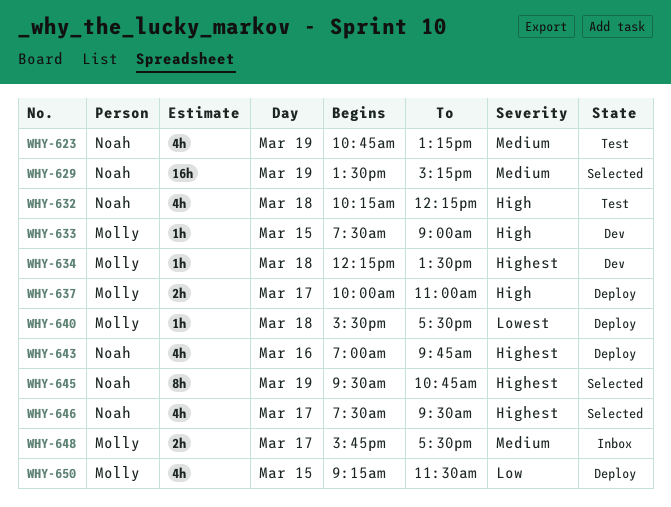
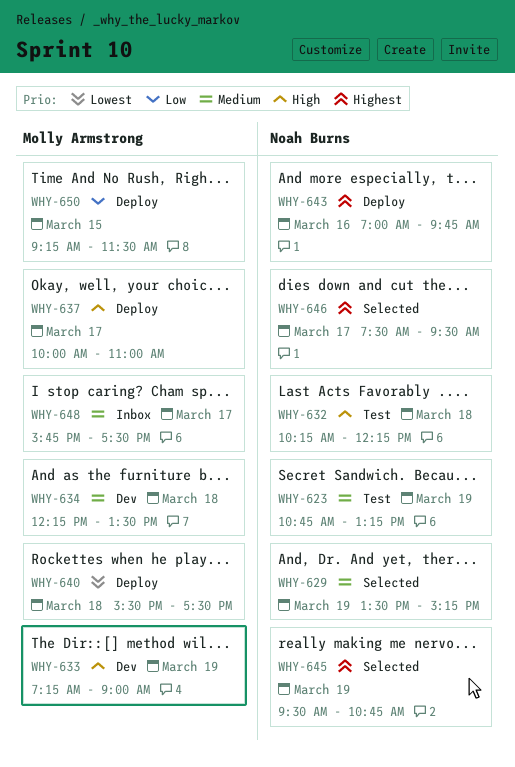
WHY-633, day: Mar 15 -> Mar 19
WHY-633, begins: 07:30 -> 07:15
WHY-634, priority: Highest -> Medium

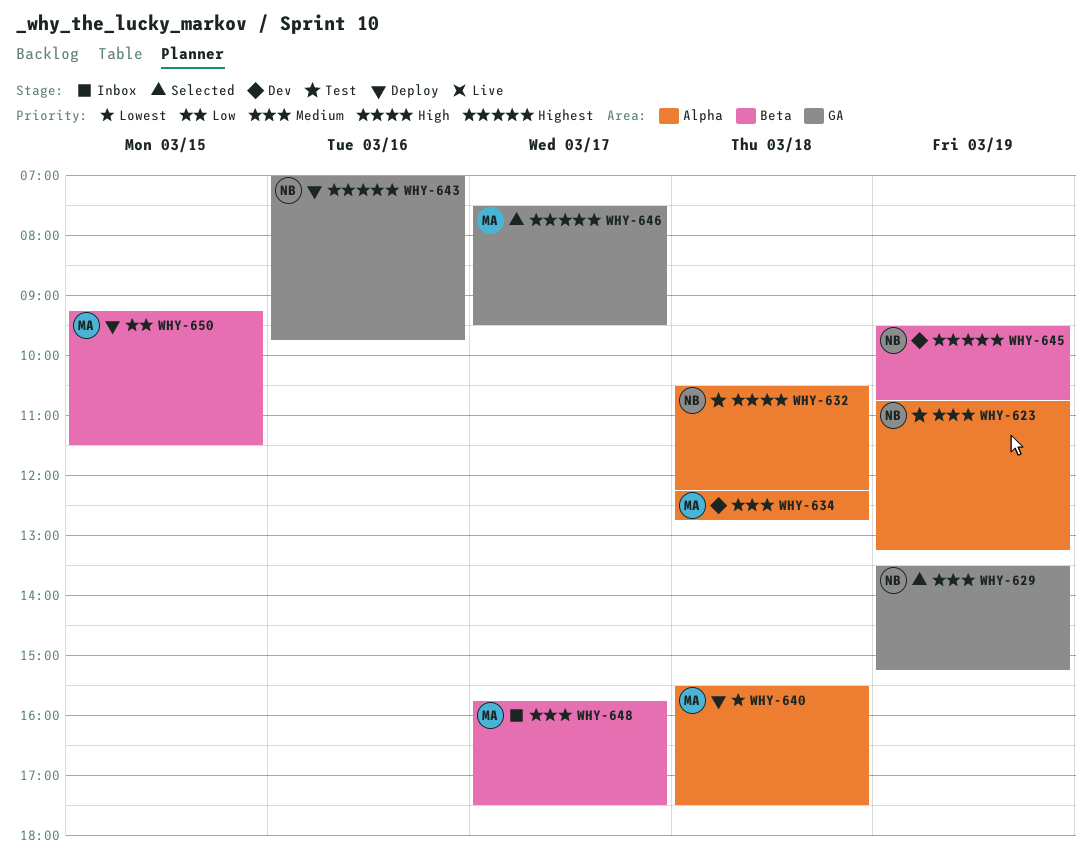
WHY-632, begins: 10:15 -> 10:30
WHY-633: present -> none
WHY-634, ends: 13:30 -> 12:45
WHY-637: present -> none
WHY-645, status: Selected -> Dev
WHY-646, owner: Noah Burns -> Molly Armstrong

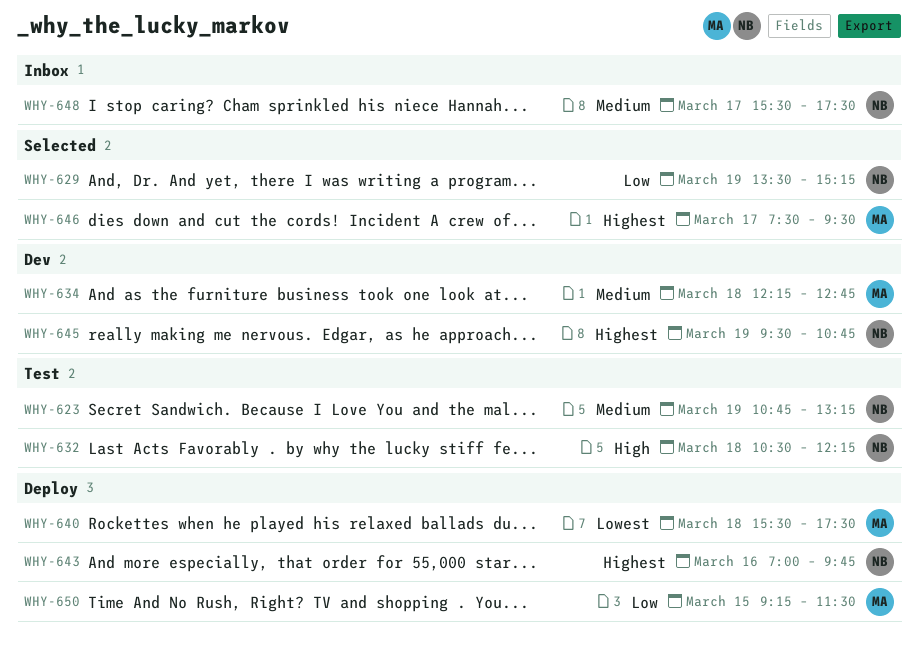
WHY-629, priority: Medium -> Low
WHY-648, owner: MA -> NB
WHY-648, begins: 15:45 -> 15:30

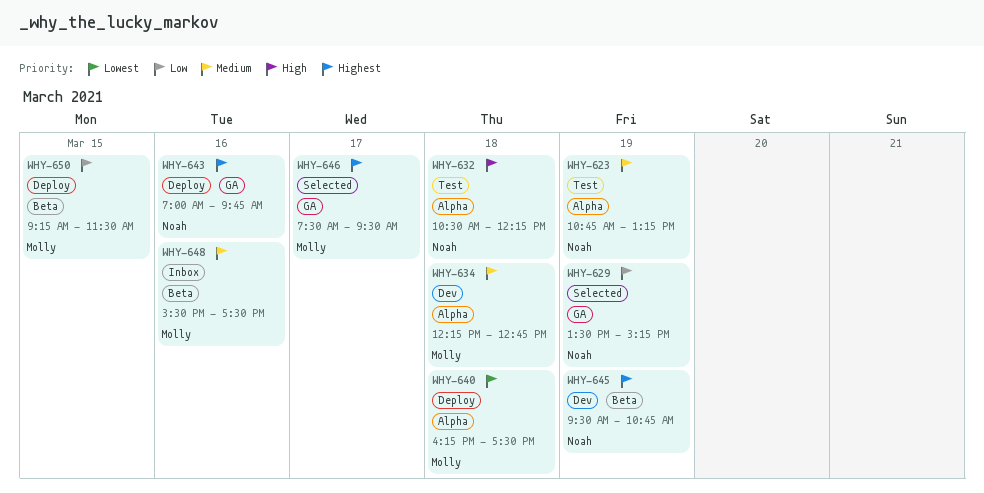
WHY-640, begins: 15:30 -> 16:15
WHY-648, owner: Noah -> Molly
WHY-648, day: Mar 17 -> Mar 16

